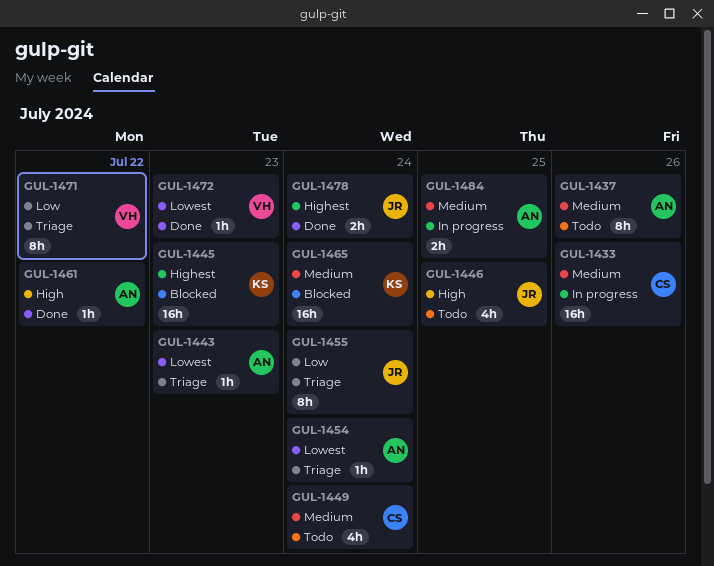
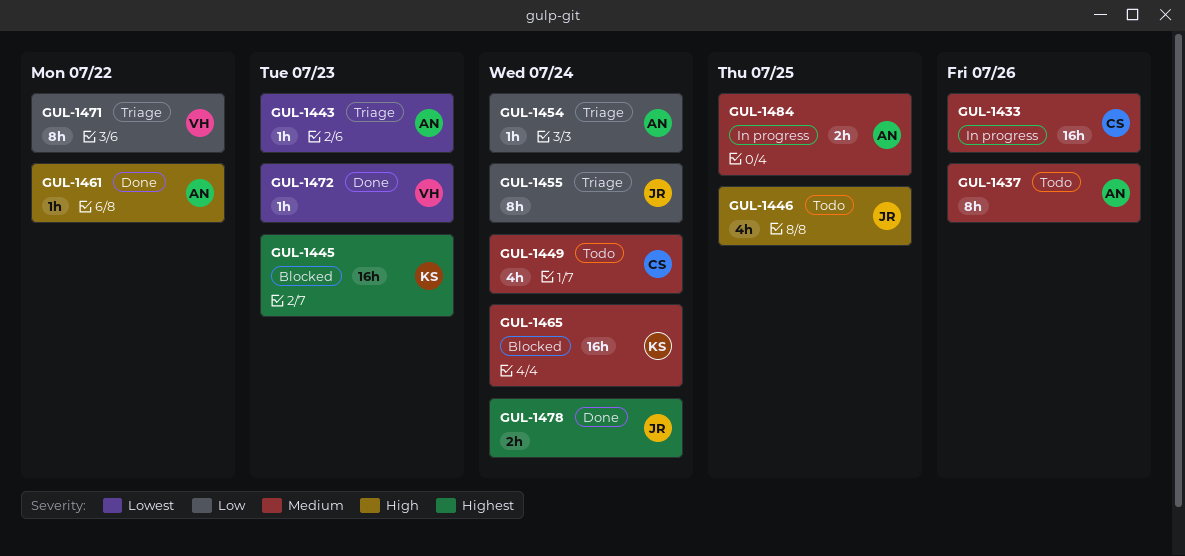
GUL-1454, priority: Lowest -> Low

